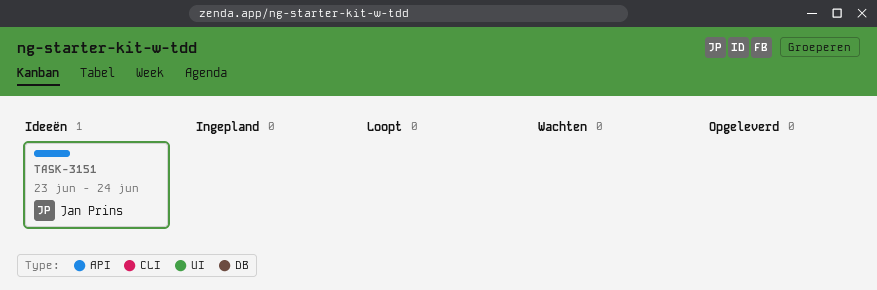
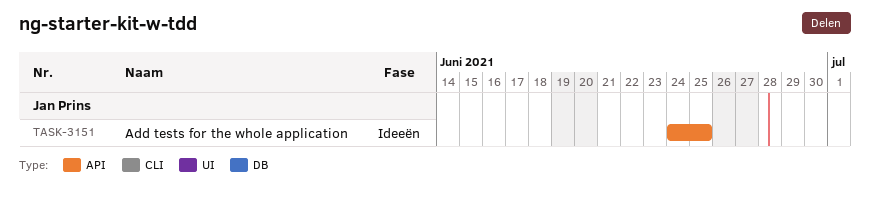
TASK-3151, start: Jun 23 -> Jun 24
TASK-3151, due: Jun 24 -> Jun 25

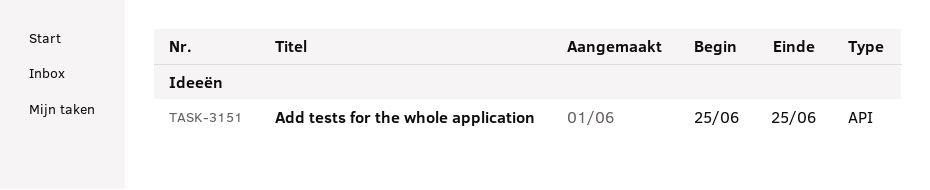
TASK-3151, start: Jun 24 -> Jun 25

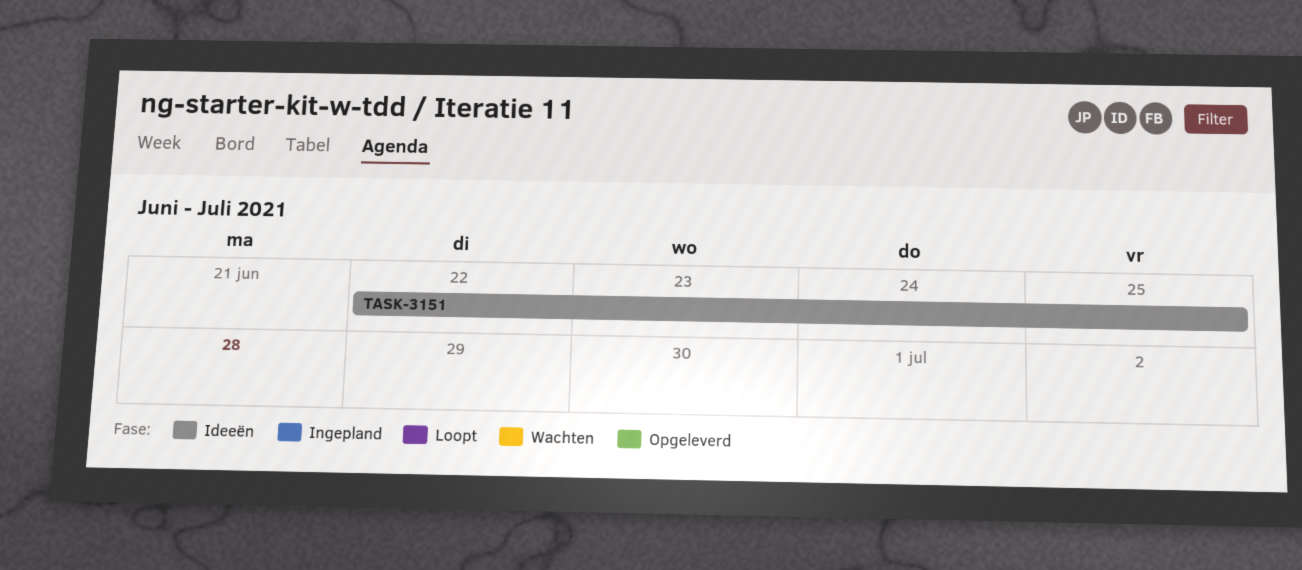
TASK-3151, start: Jun 25 -> Jun 22

